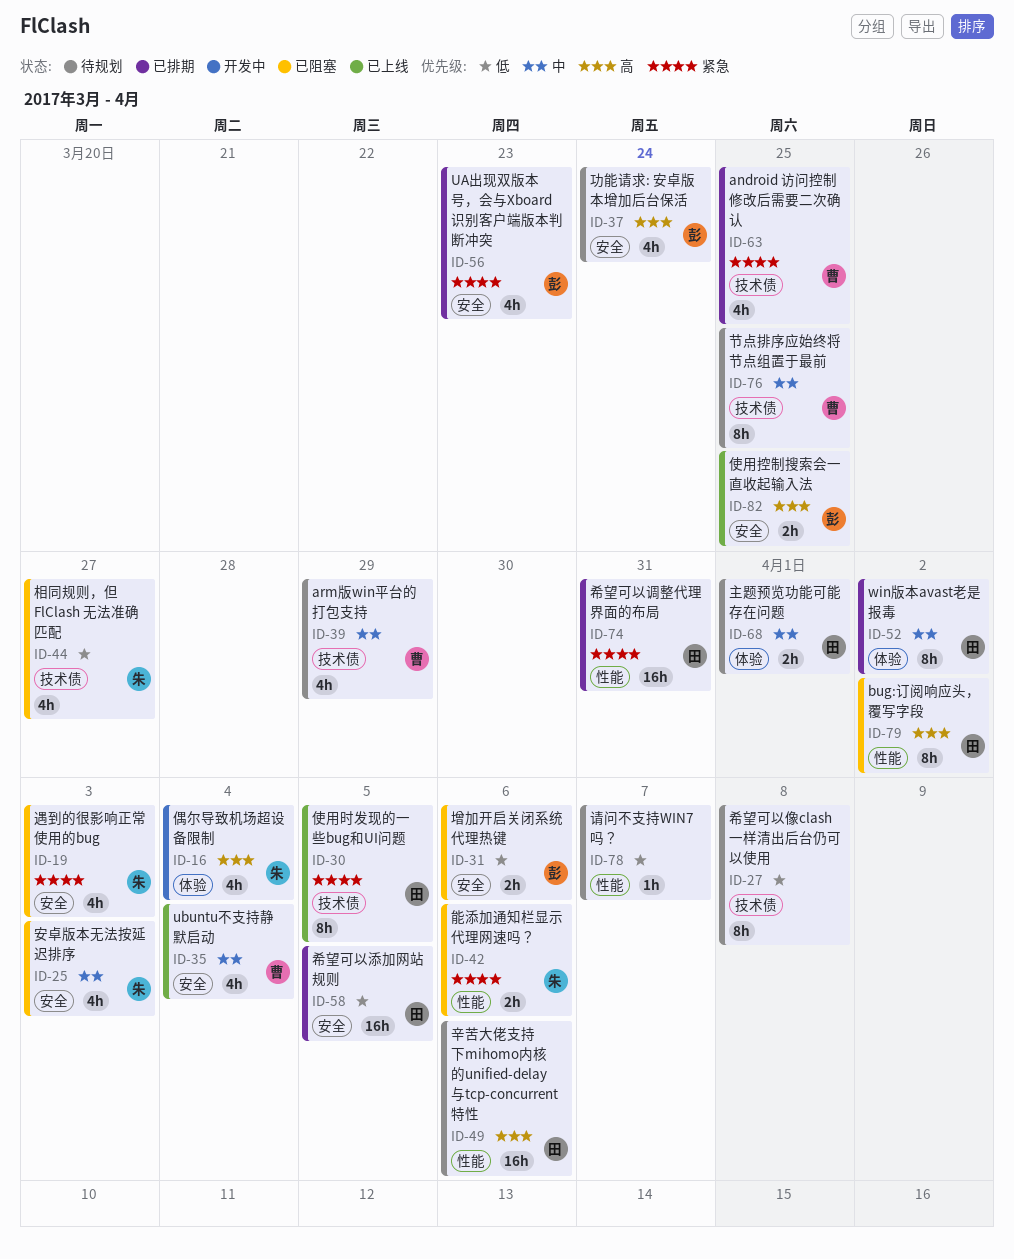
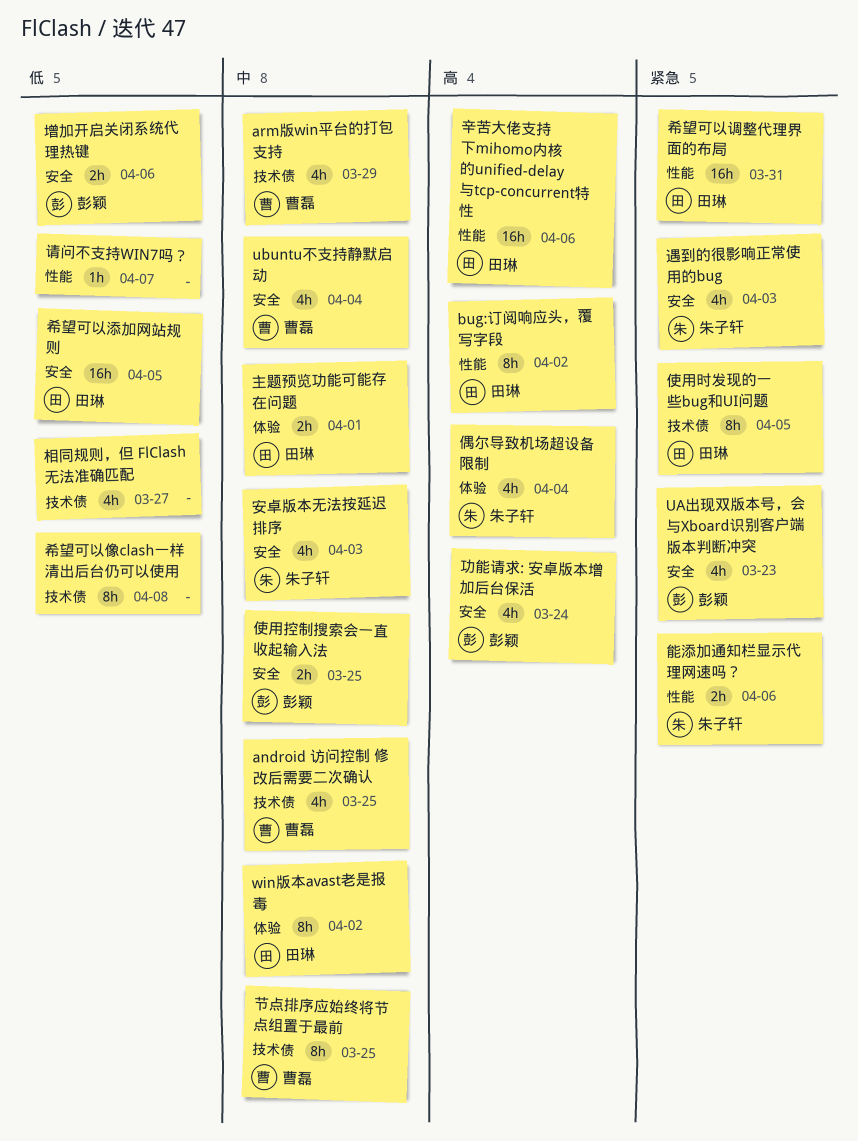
android 访问控制 修改后需要二次确认, priority: 紧急 -> 中
使用控制搜索会一直收起输入法, priority: 高 -> 中
相同规则，但 FlClash 无法准确匹配, owner: 朱子轩 -> none

